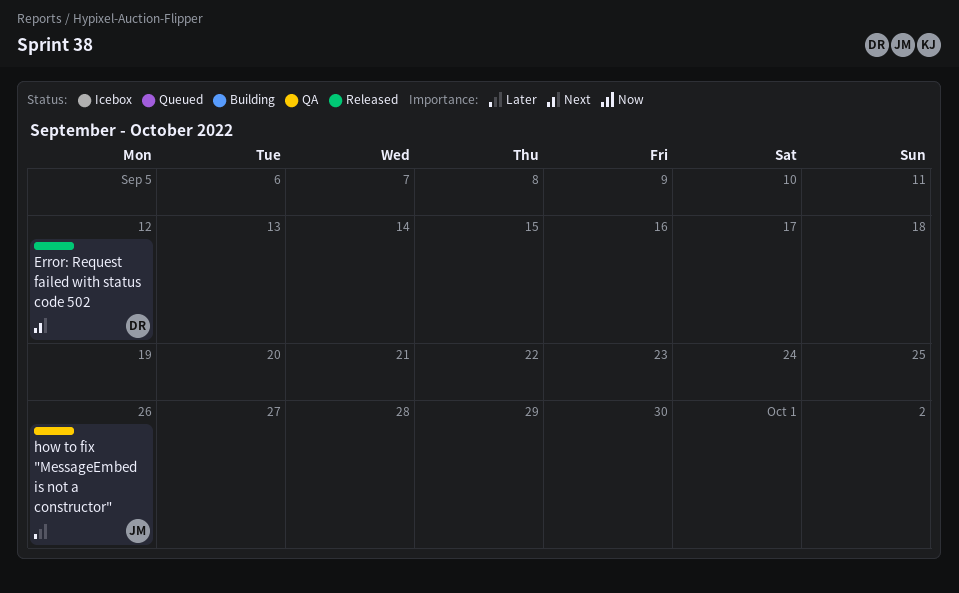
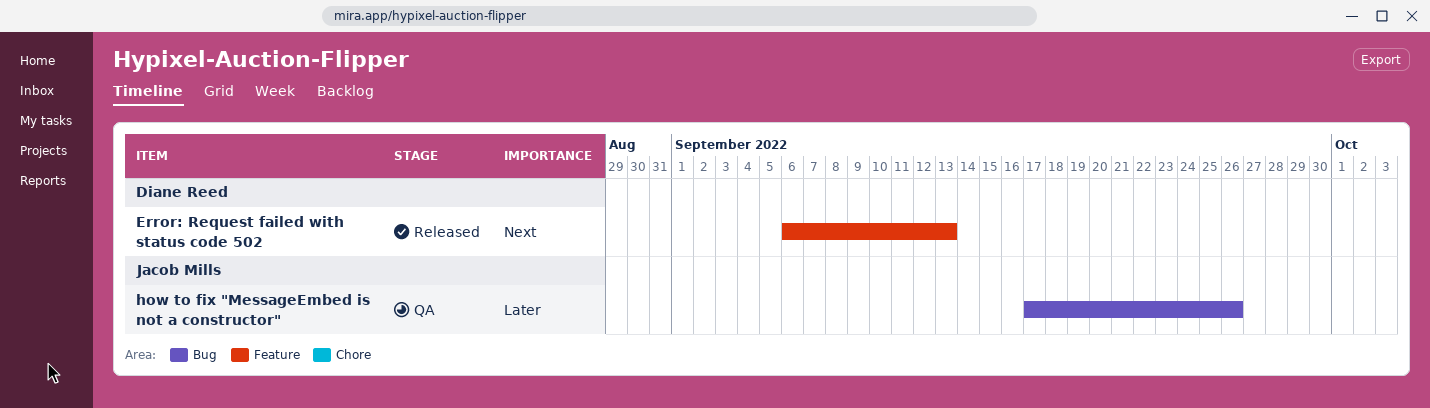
Error: Request failed with status code 502, due: Sep 12 -> Sep 13

